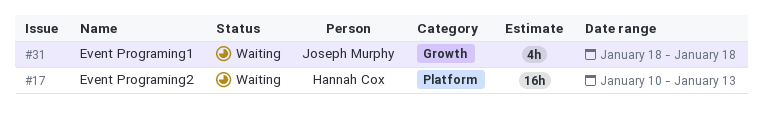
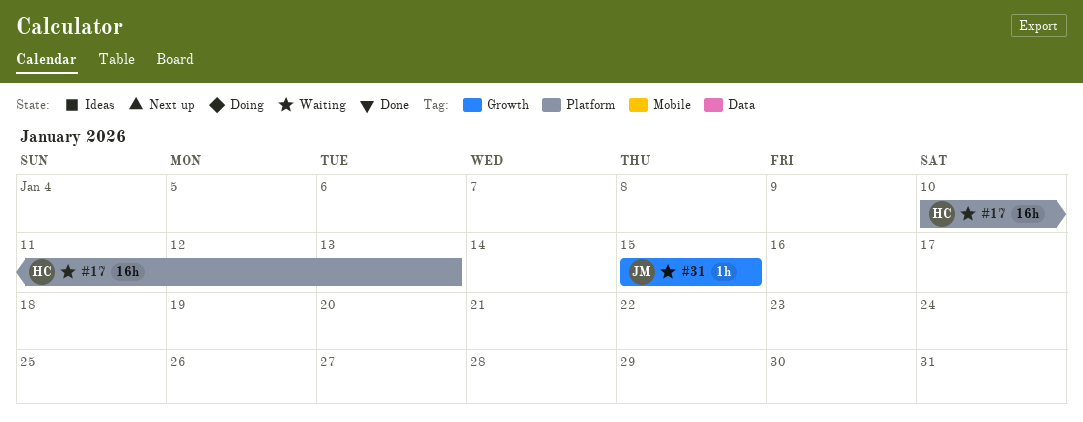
#31, estimate: 4h -> 1h
#31, start: Jan 18 -> Jan 15
#31, due: Jan 18 -> Jan 15

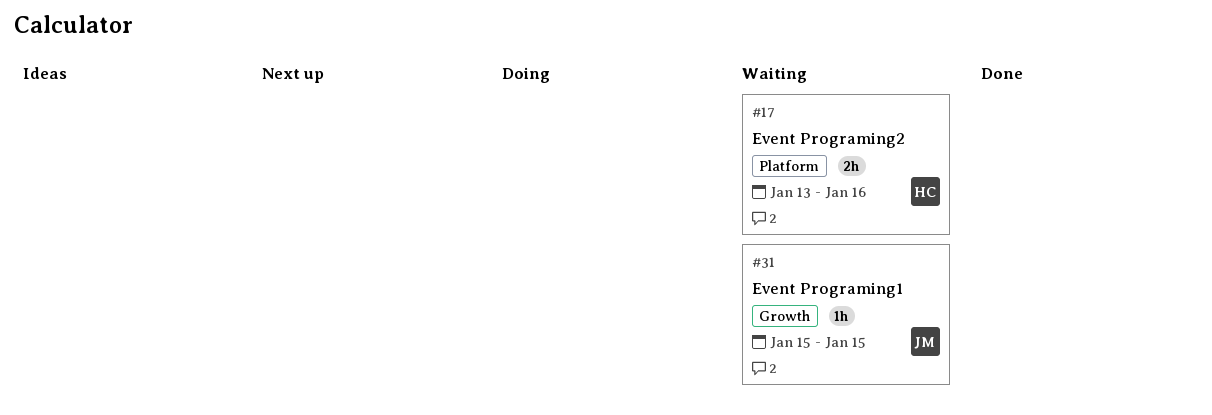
#17, estimate: 16h -> 2h
#17, start: Jan 10 -> Jan 13
#17, due: Jan 13 -> Jan 16

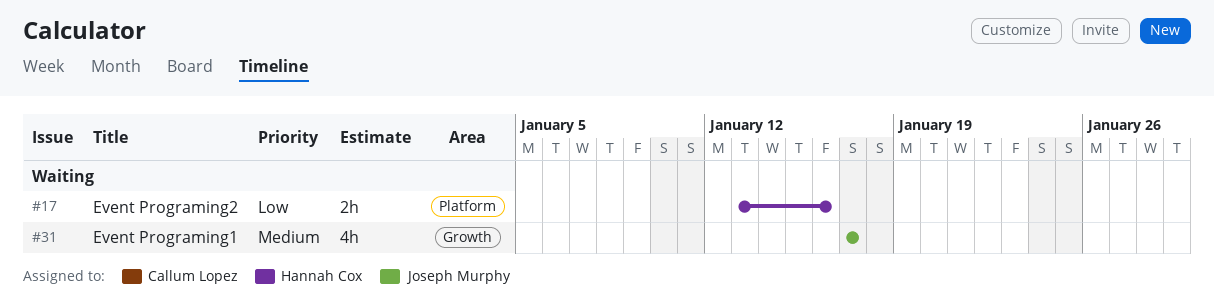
#31, estimate: 1h -> 4h
#31, start: Jan 15 -> Jan 17
#31, due: Jan 15 -> Jan 17

